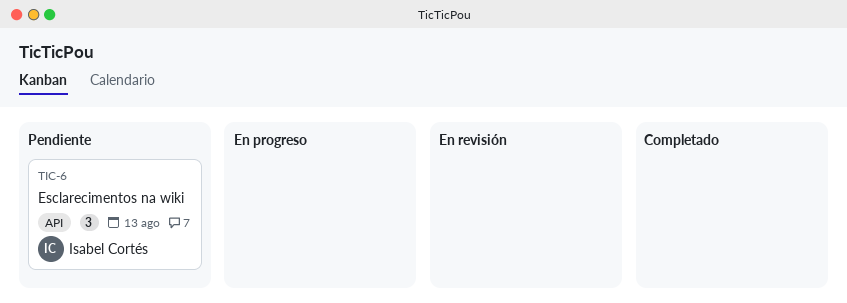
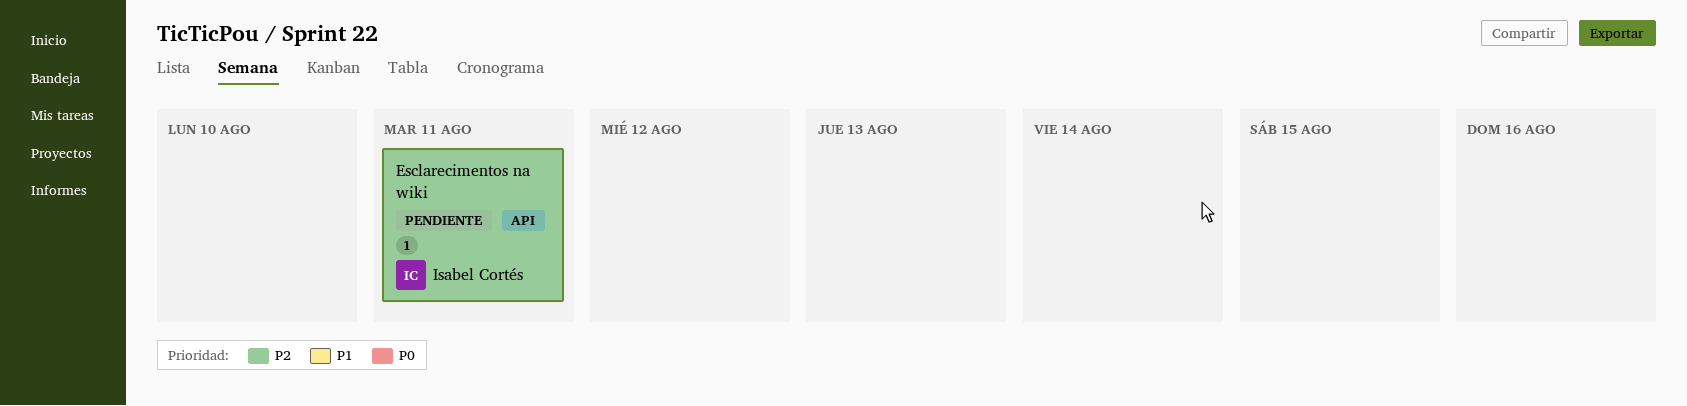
Esclarecimentos na wiki, estimate: 3 -> 1
Esclarecimentos na wiki, due: Aug 13 -> Aug 11

